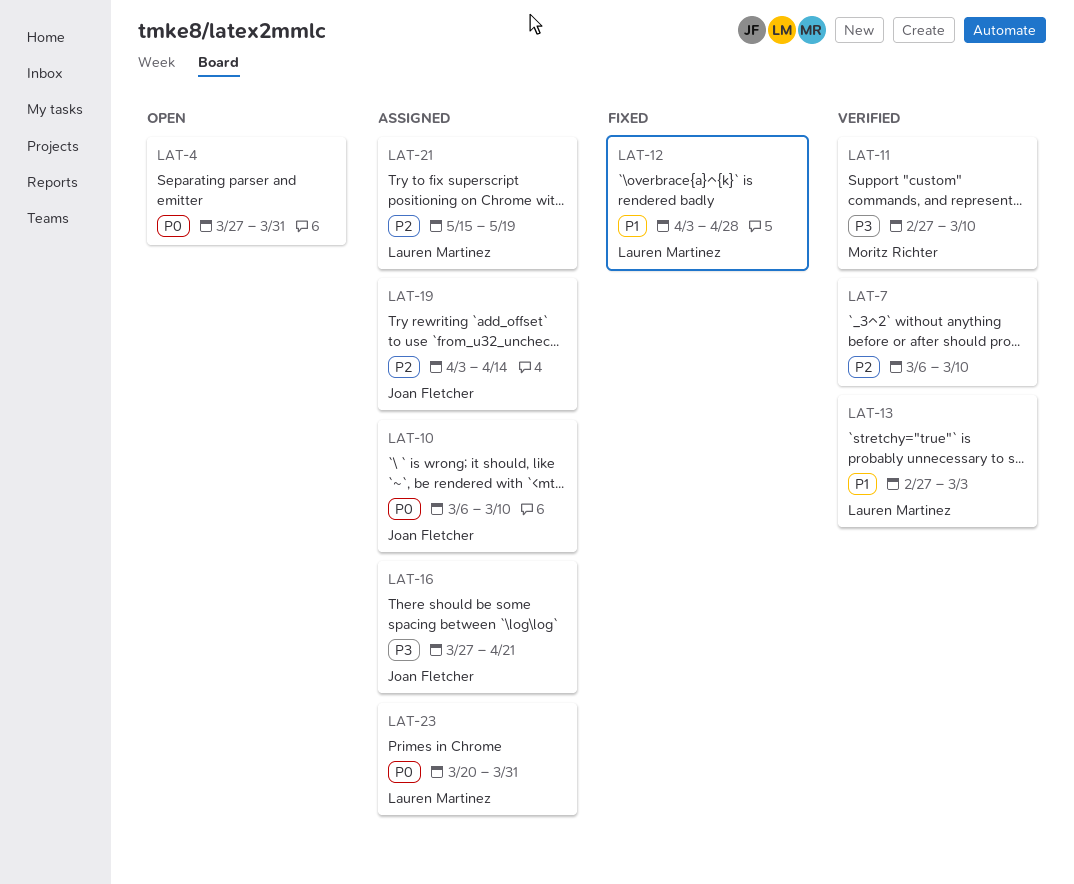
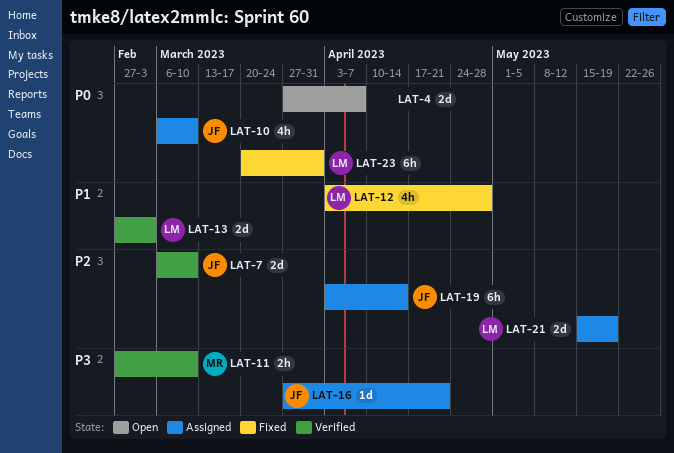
LAT-4, due: Mar 31 -> Apr 7
LAT-7, owner: none -> Joan Fletcher
LAT-23, status: Assigned -> Fixed

